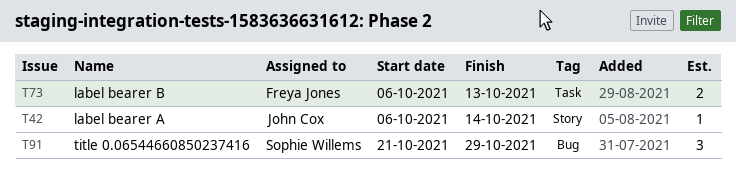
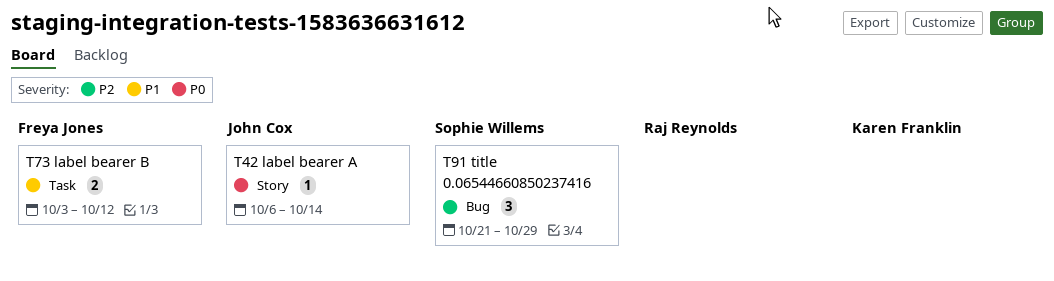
T73, start: Oct 6 -> Oct 3
T73, due: Oct 13 -> Oct 12

